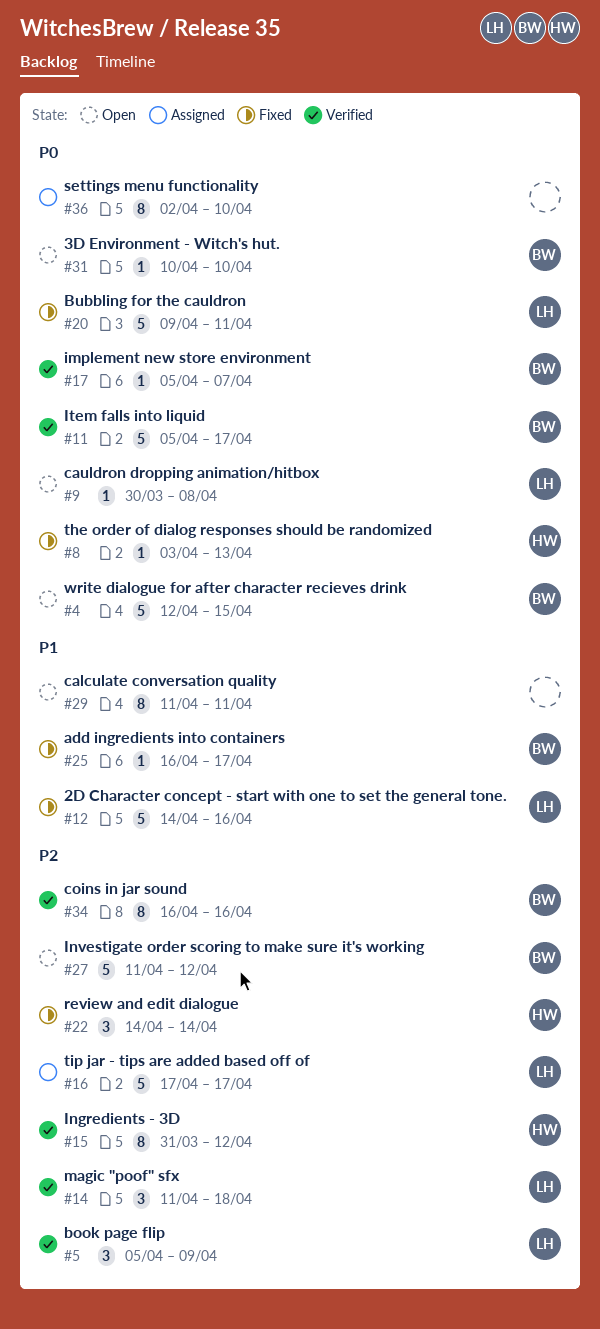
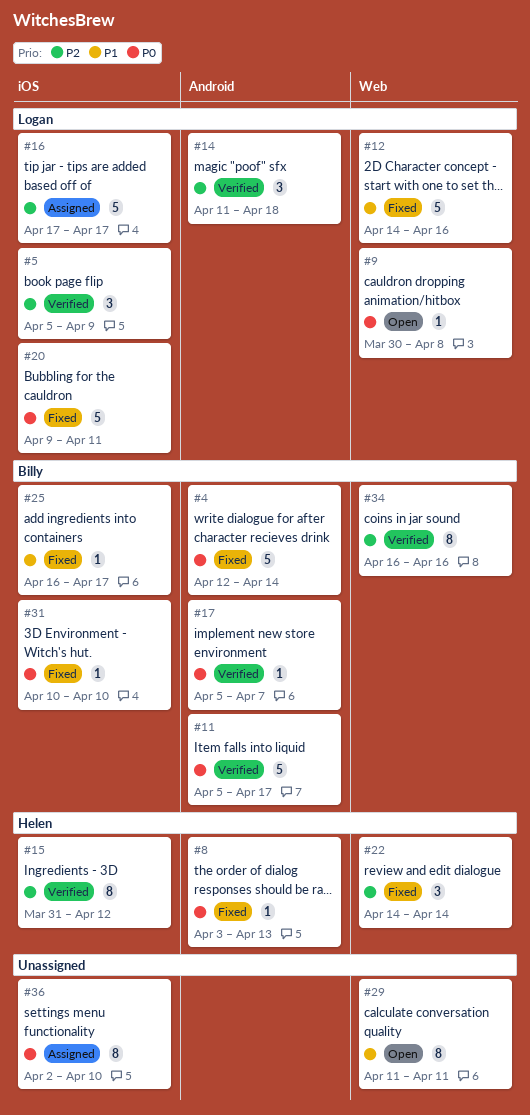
#4, status: Open -> Fixed
#4, due: Apr 15 -> Apr 14
#27: present -> none
#31, status: Open -> Fixed

